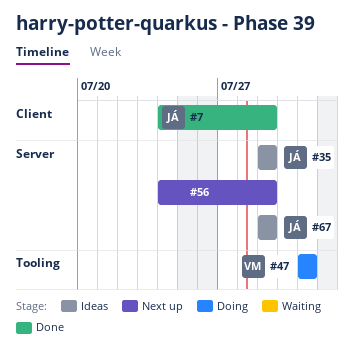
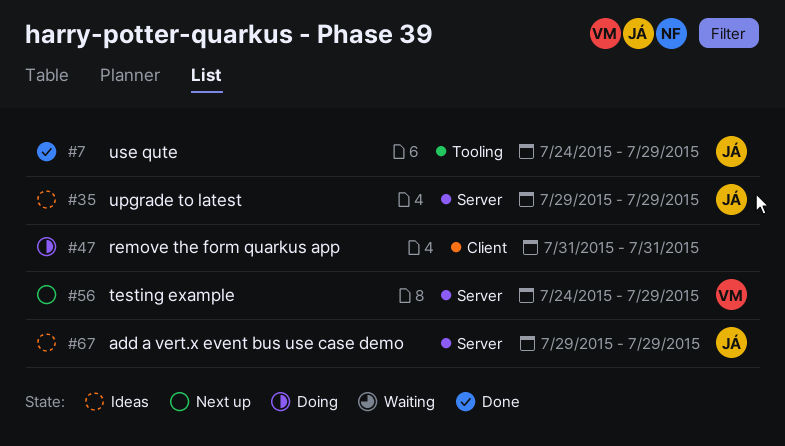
#7, label: Client -> Tooling
#47, owner: VM -> none
#47, label: Tooling -> Client
#56, owner: none -> VM

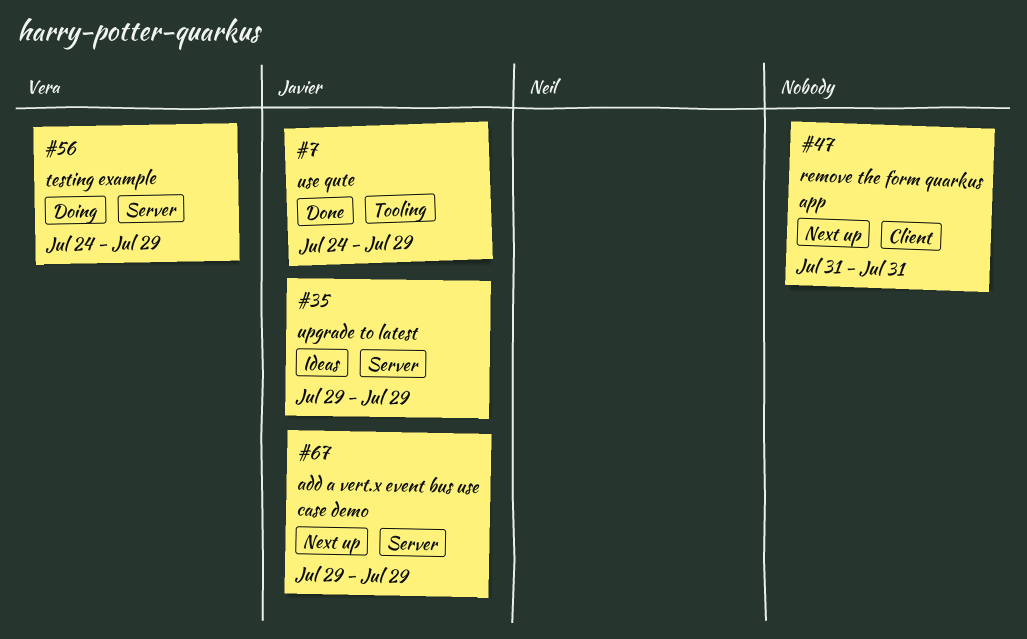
#47, status: Doing -> Next up
#56, status: Next up -> Doing
#67, status: Ideas -> Next up

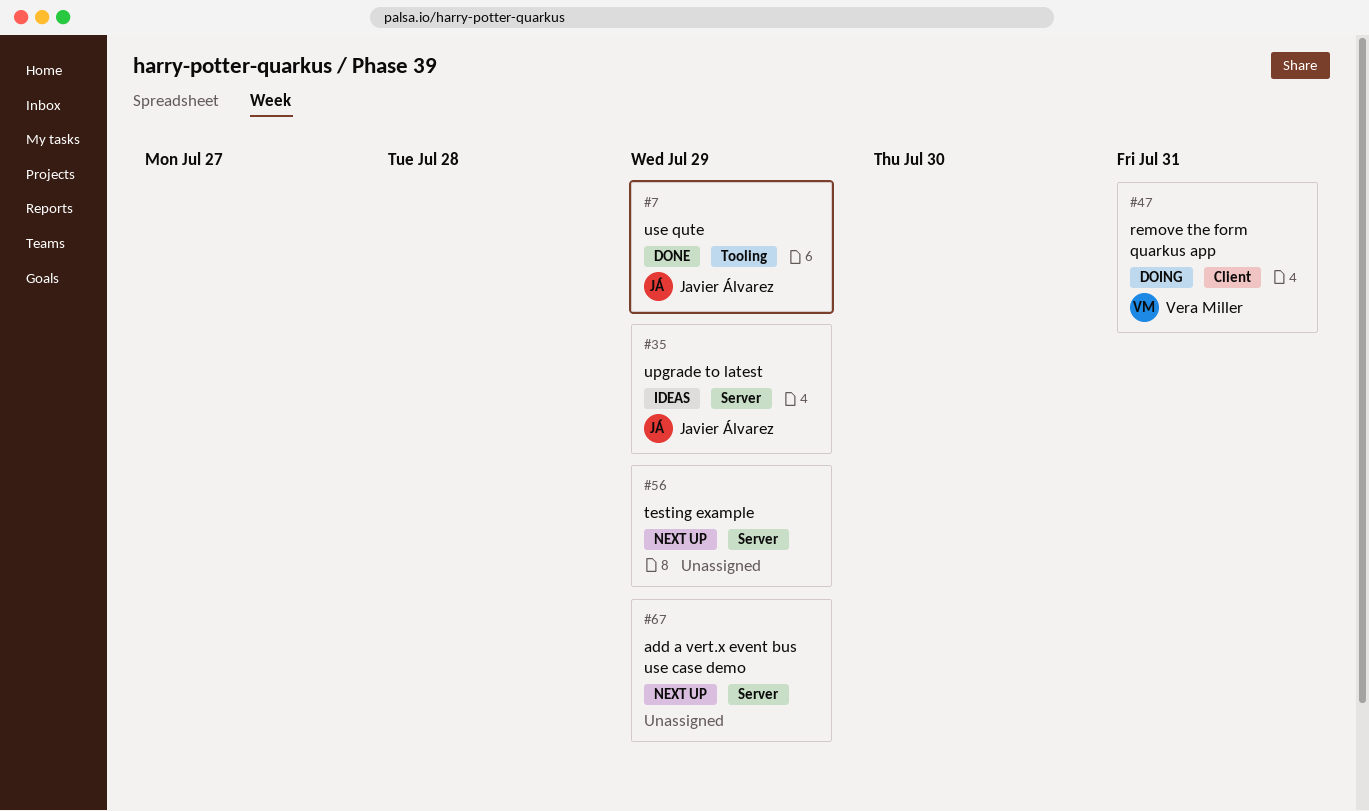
#47, status: Next up -> Doing
#47, owner: none -> Vera Miller
#56, status: Doing -> Next up
#56, owner: Vera Miller -> none
#67, owner: Javier Álvarez -> none

